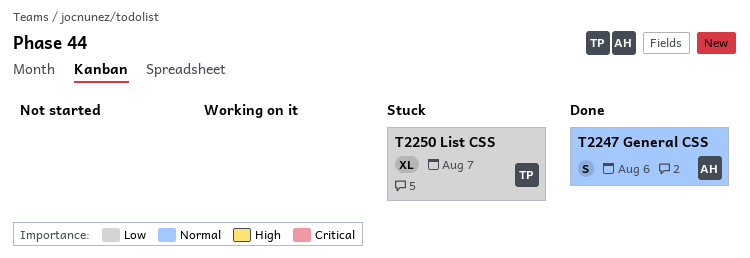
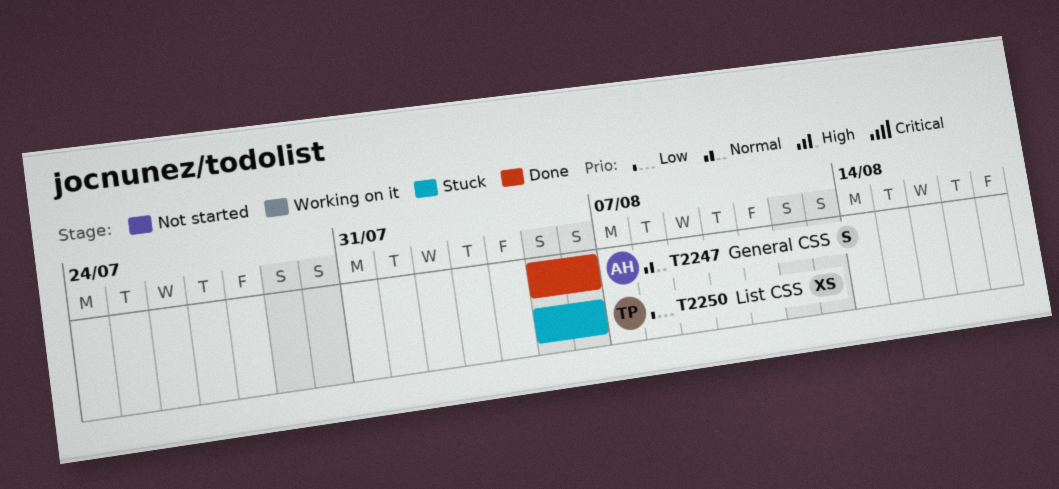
T2250, estimate: XL -> XS
T2250, due: Aug 7 -> Aug 6

